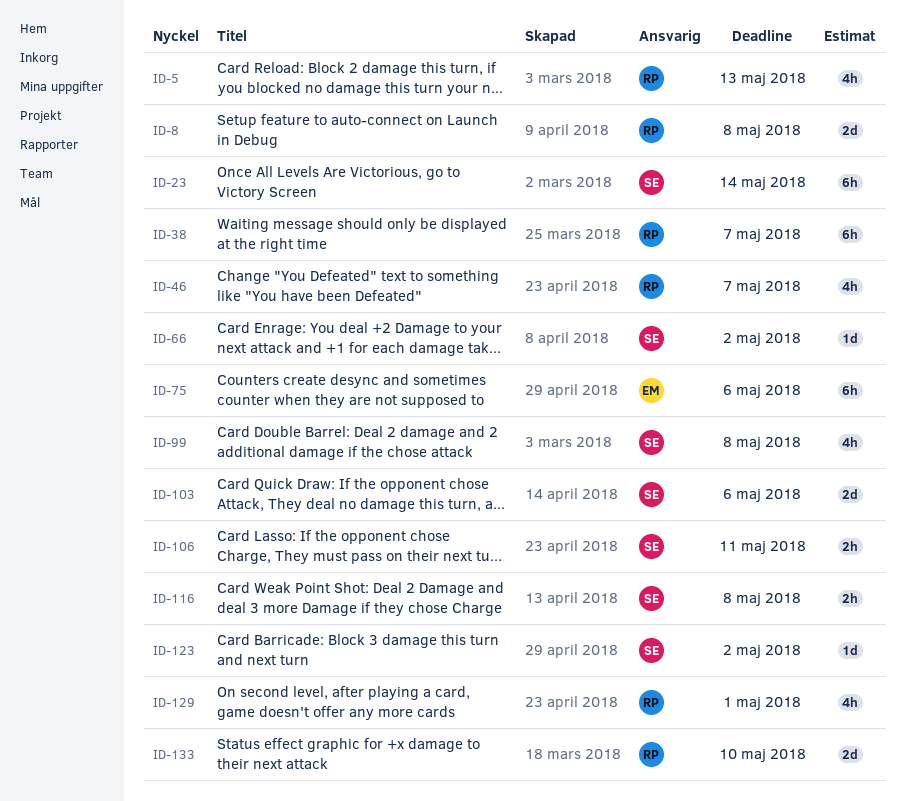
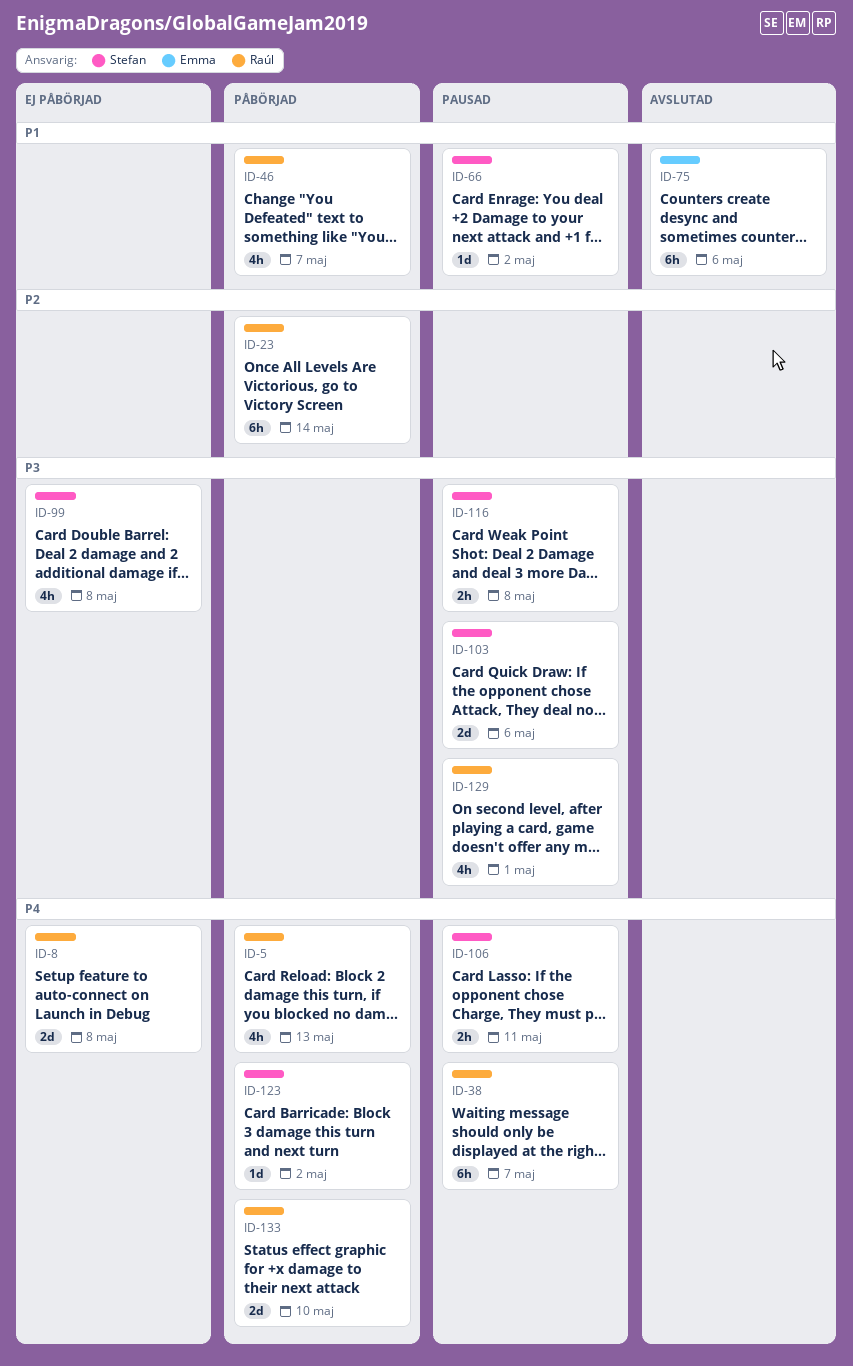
ID-23, owner: Stefan -> Raúl

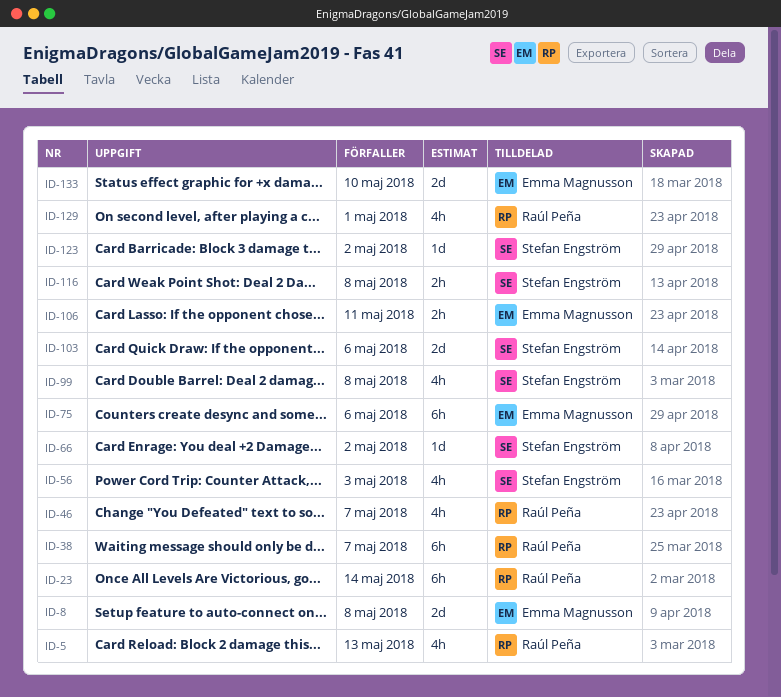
ID-8, owner: Raúl Peña -> Emma Magnusson
ID-56: none -> present
ID-106, owner: Stefan Engström -> Emma Magnusson
ID-133, owner: Raúl Peña -> Emma Magnusson

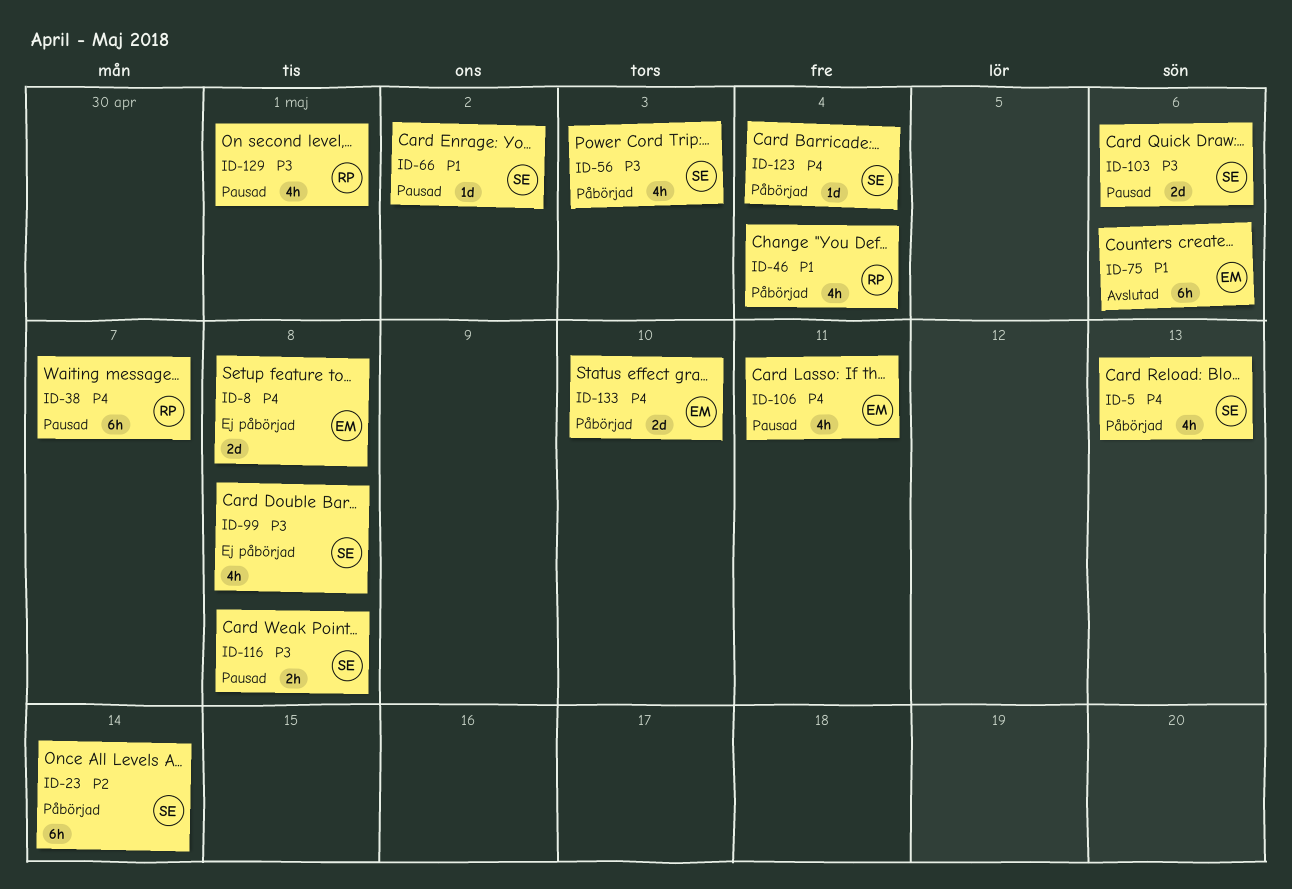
ID-5, owner: Raúl Peña -> Stefan Engström
ID-23, owner: Raúl Peña -> Stefan Engström
ID-46, due: May 7 -> May 4
ID-106, estimate: 2h -> 4h
ID-123, due: May 2 -> May 4

